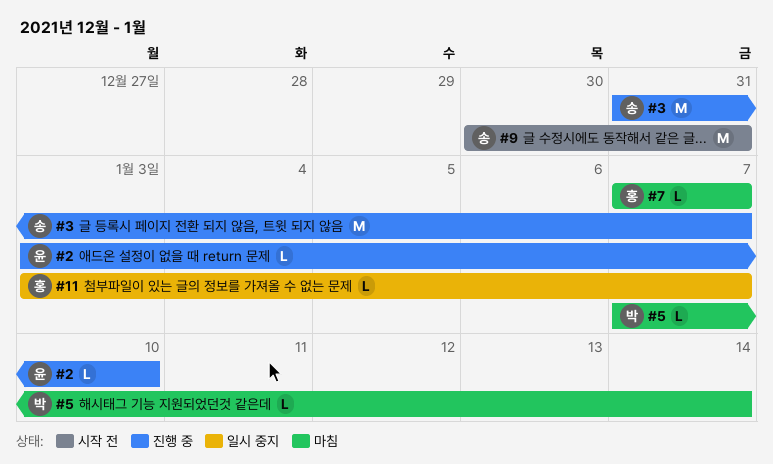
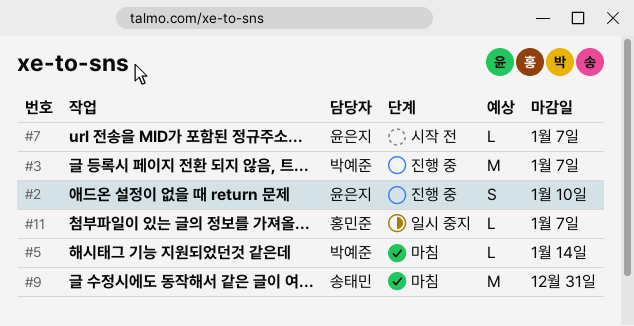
#2, estimate: L -> S
#3, owner: 송태민 -> 박예준
#7, status: 마침 -> 시작 전
#7, owner: 홍민준 -> 윤은지
#9, status: 시작 전 -> 마침

